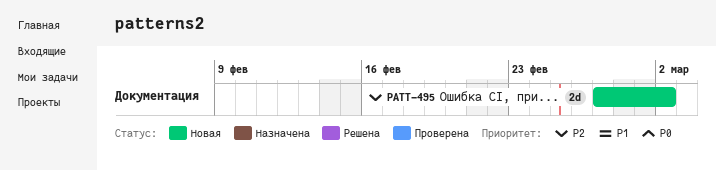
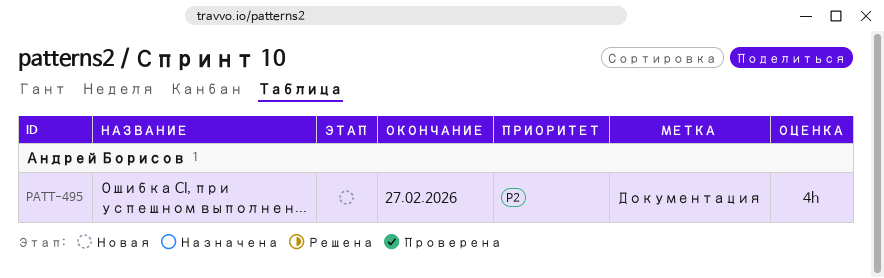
PATT-495, estimate: 2d -> 4h
PATT-495, due: Mar 2 -> Feb 27

